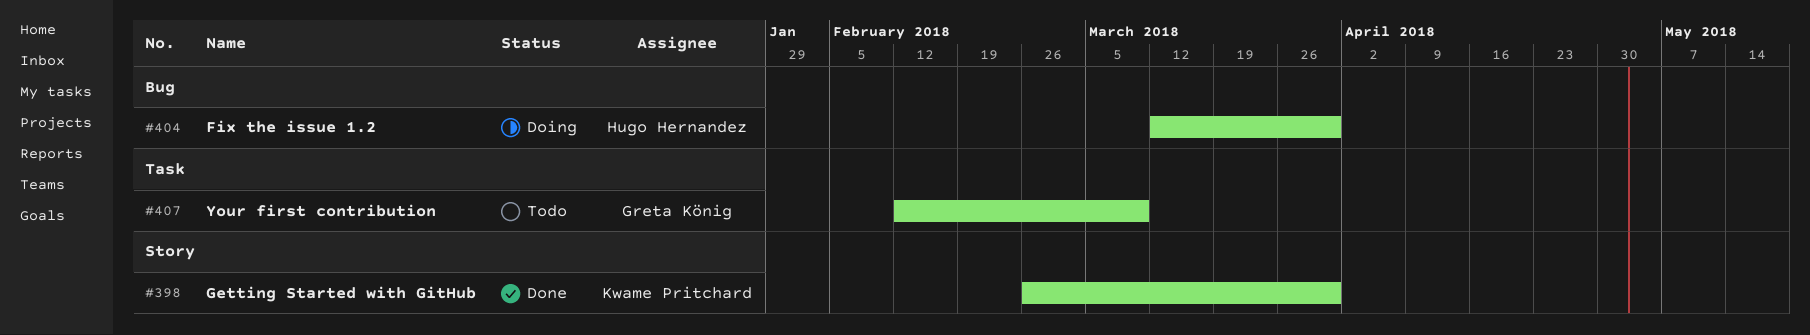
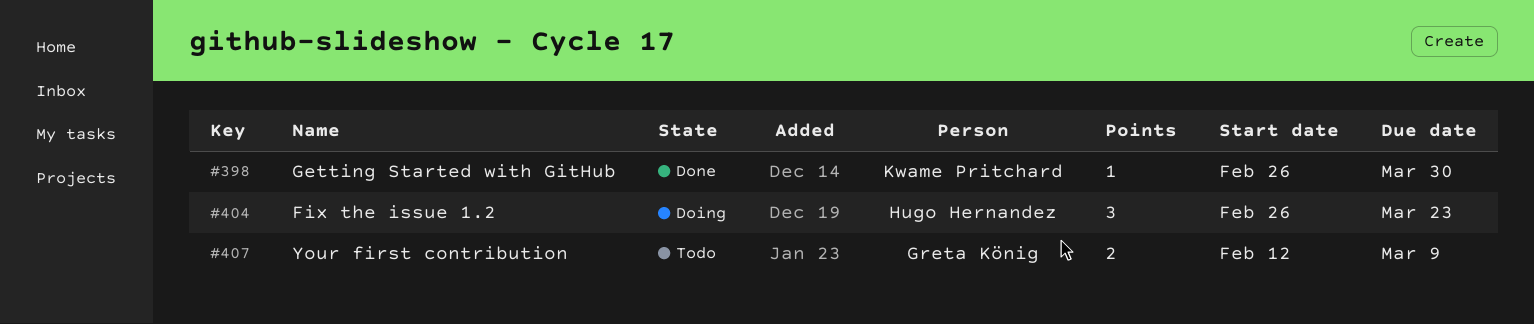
#404, start: Mar 12 -> Feb 26
#404, due: Mar 30 -> Mar 23

